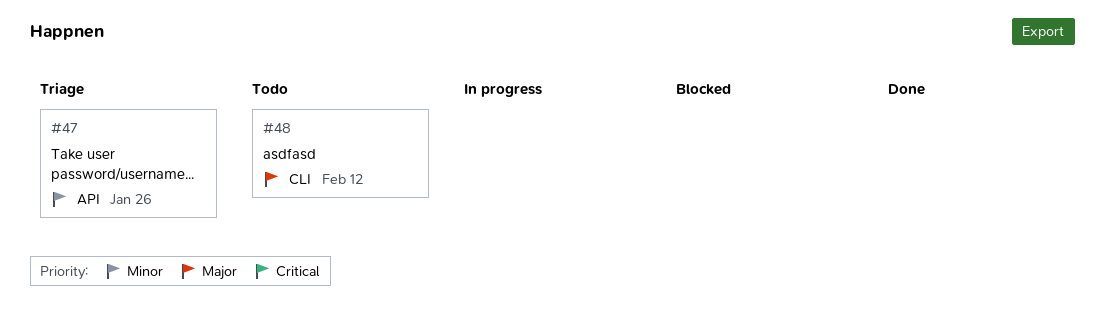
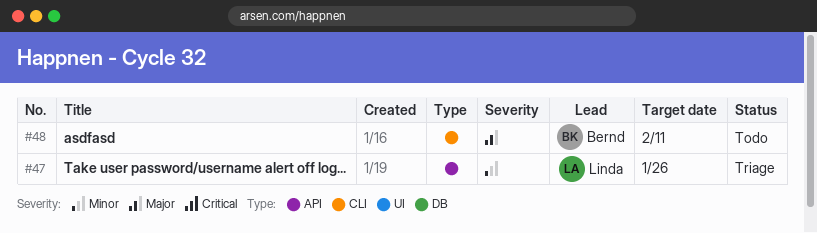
#48, due: Feb 12 -> Feb 11

